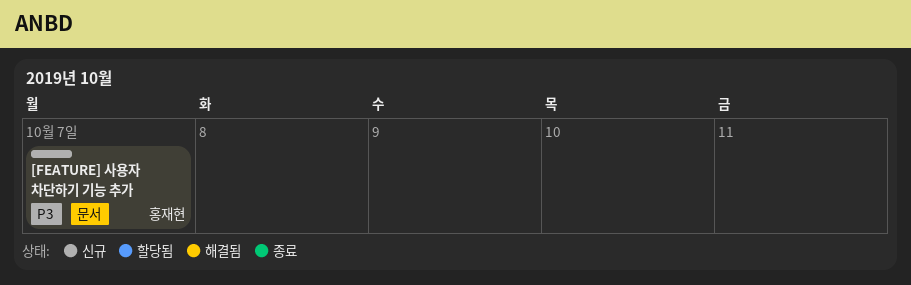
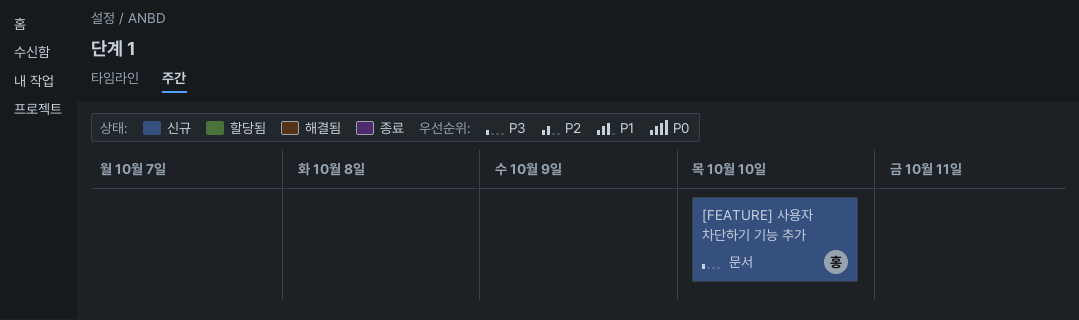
[FEATURE] 사용자 차단하기 기능 추가, due: Oct 7 -> Oct 10

